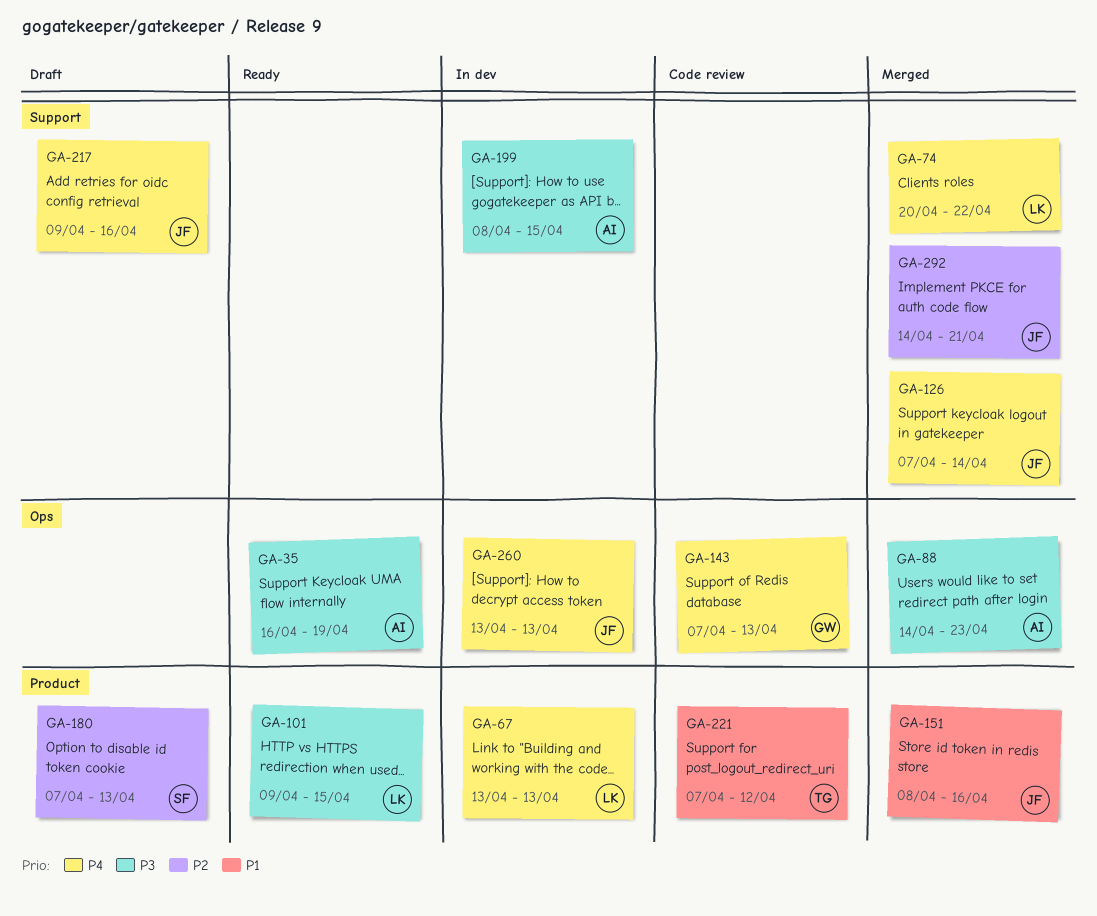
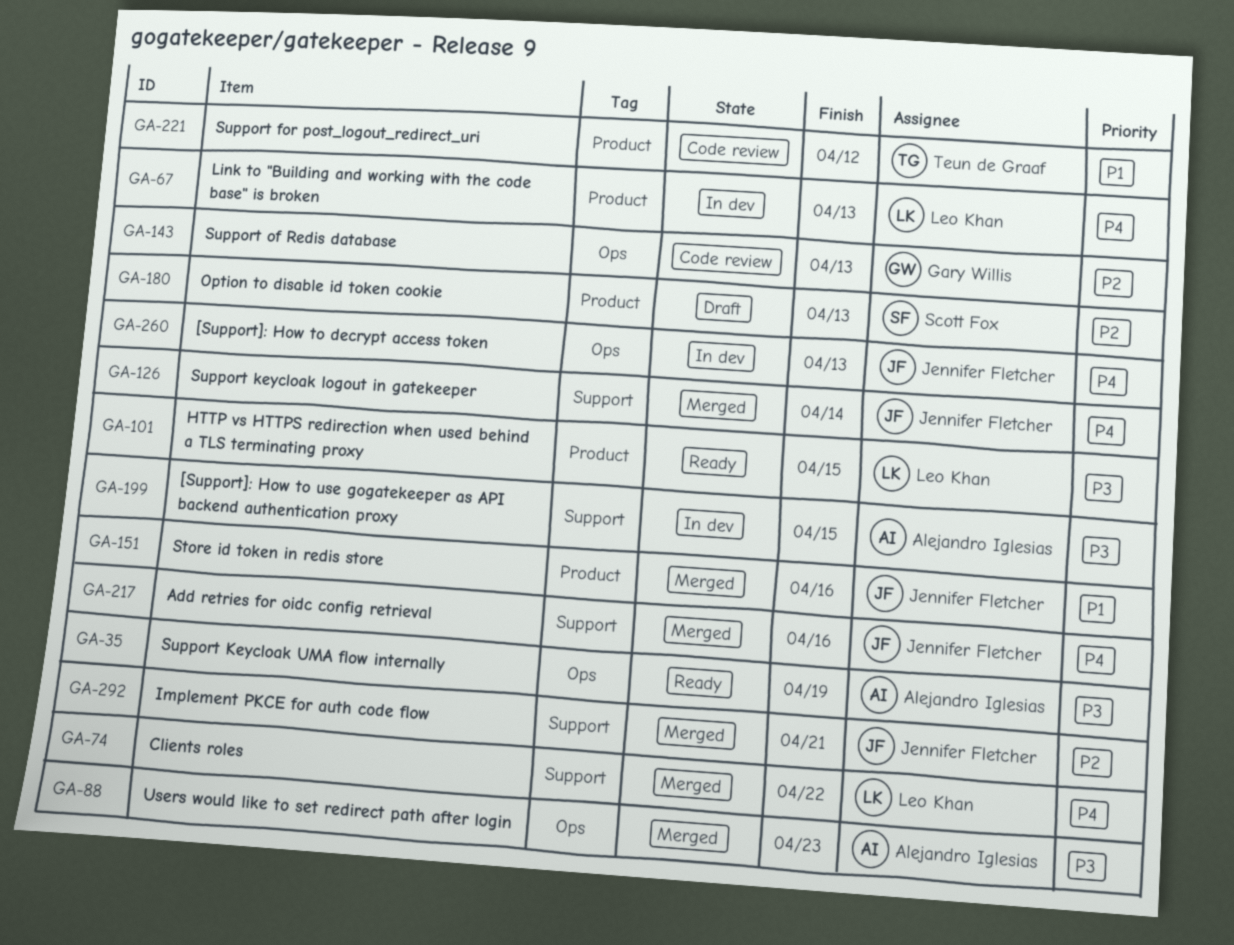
GA-143, priority: P4 -> P2
GA-217, status: Draft -> Merged

